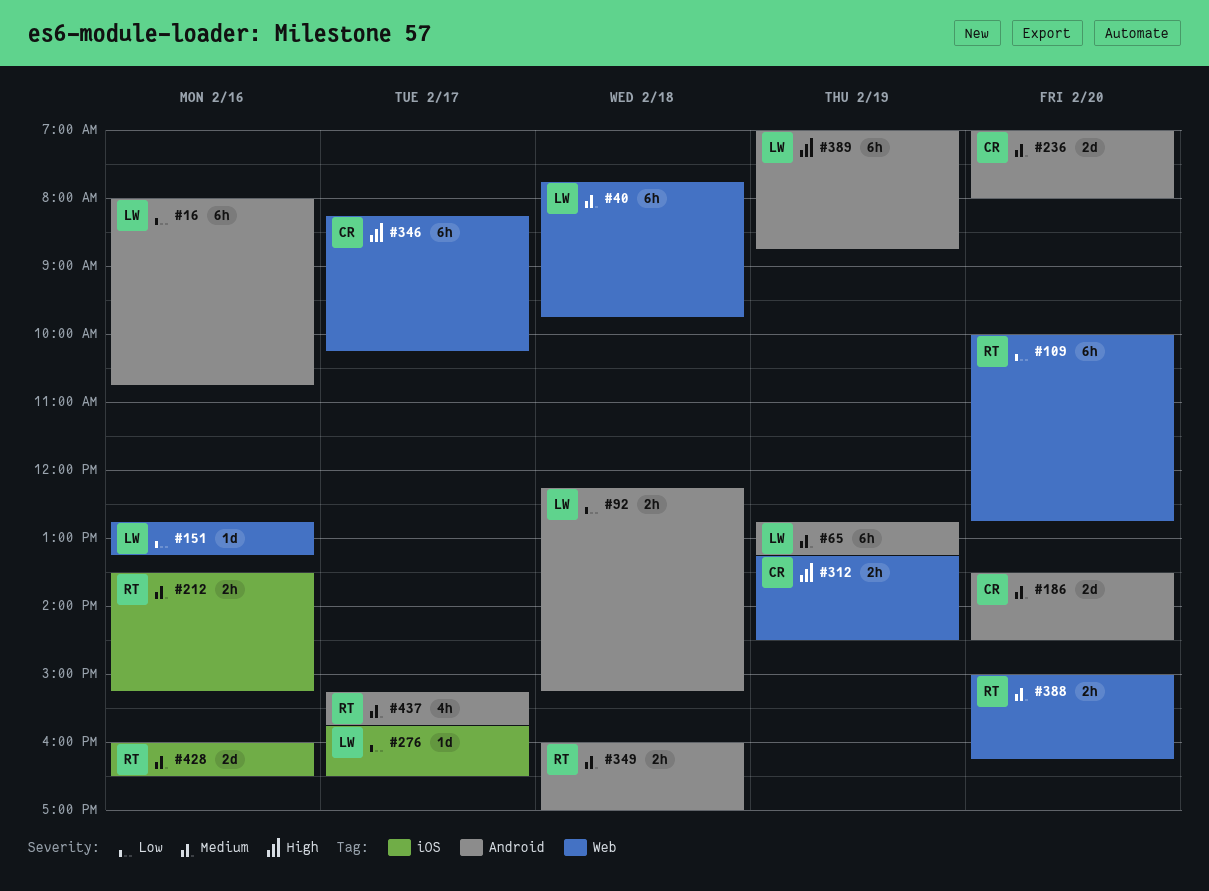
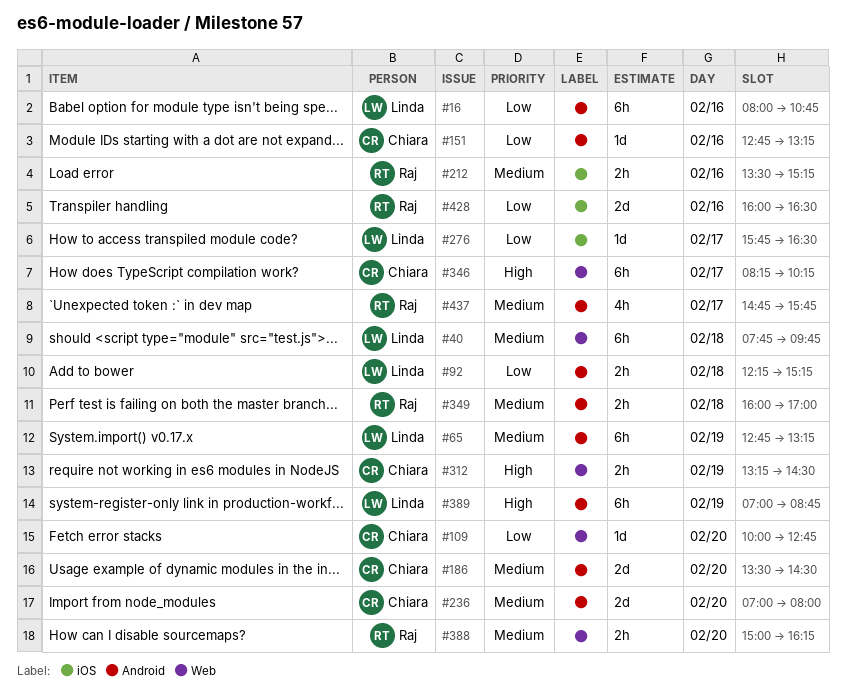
#109, owner: Raj -> Chiara
#109, estimate: 6h -> 1d
#151, owner: Linda -> Chiara
#151, label: Web -> Android
#428, priority: Medium -> Low
#437, begins: 15:15 -> 14:45

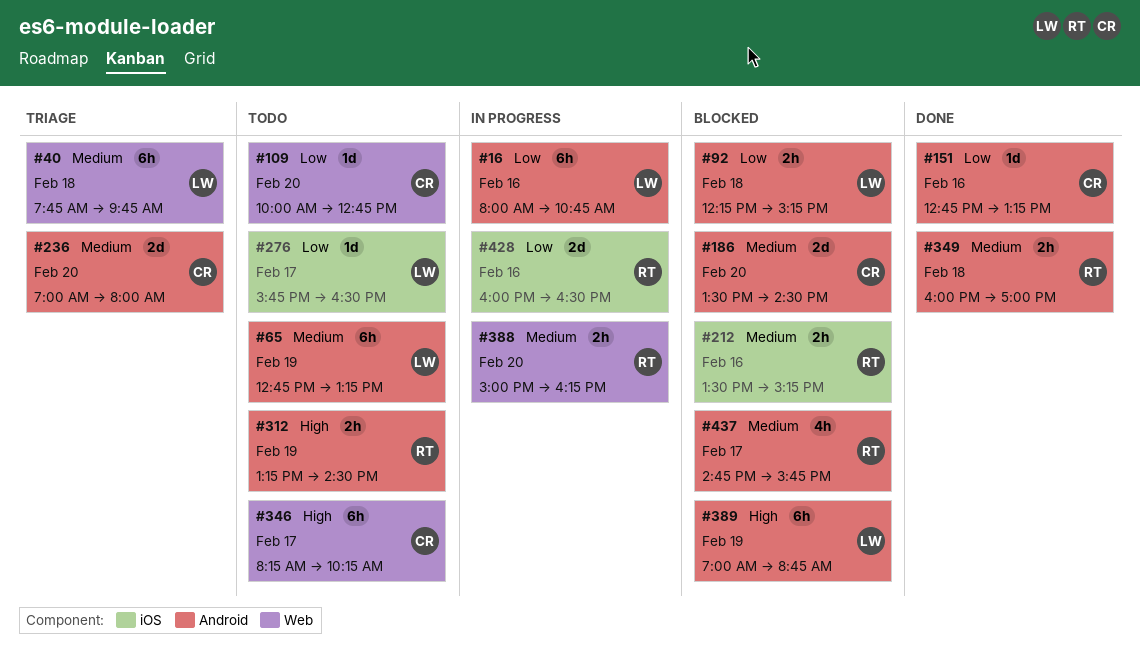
#312, owner: Chiara -> Raj
#312, label: Web -> Android

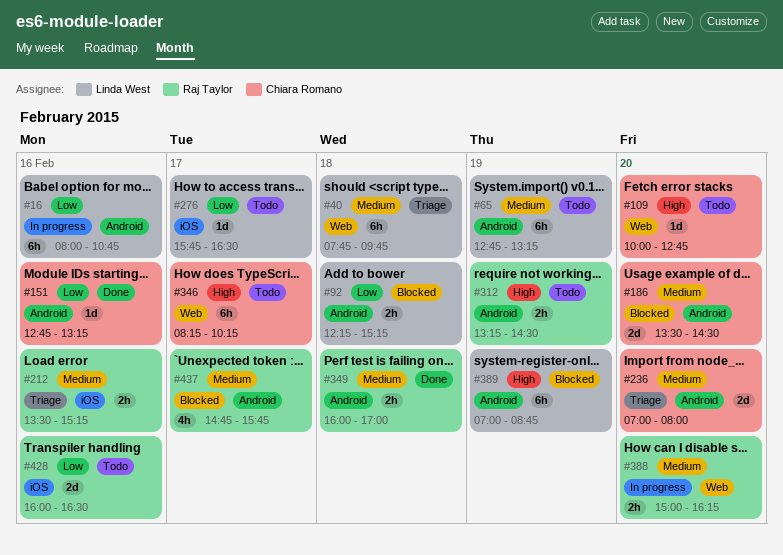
#109, priority: Low -> High
#212, status: Blocked -> Triage
#428, status: In progress -> Todo

